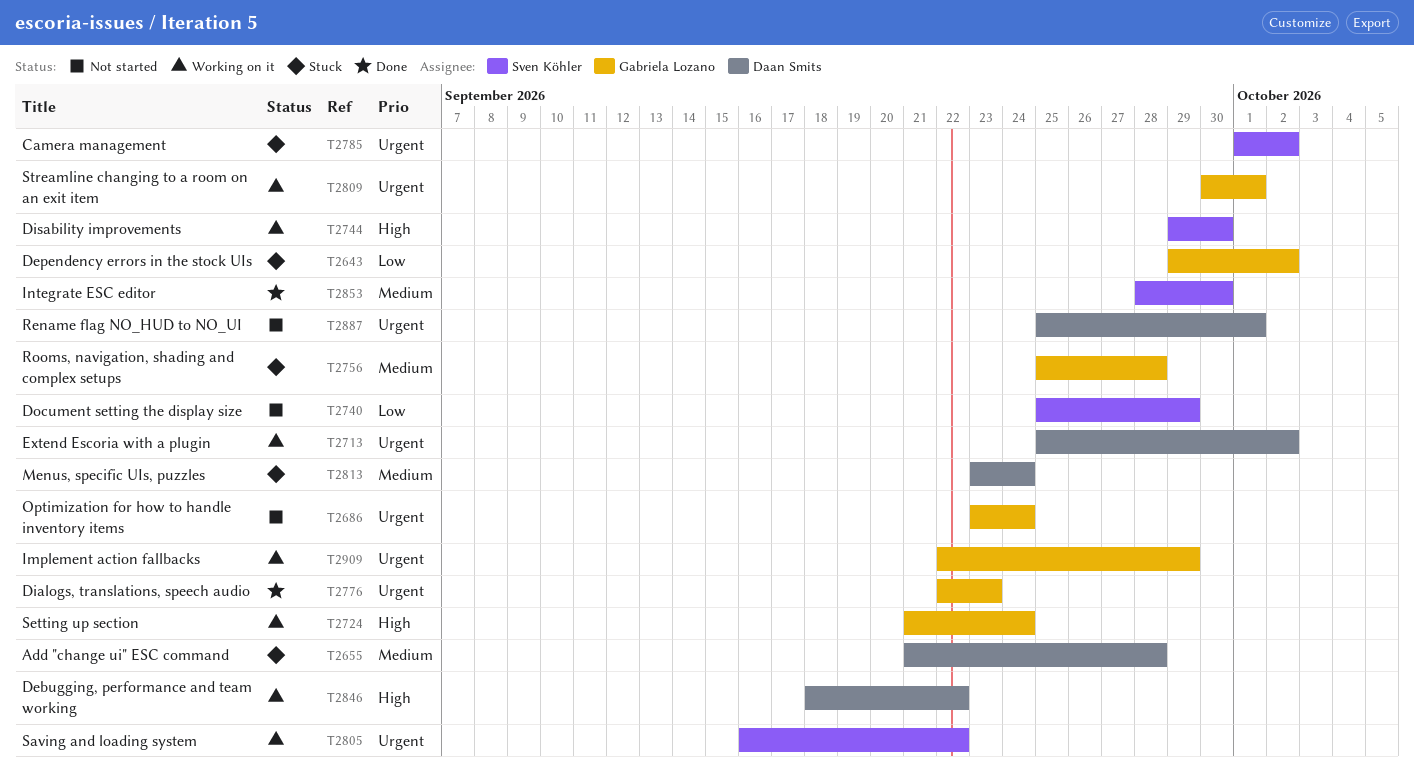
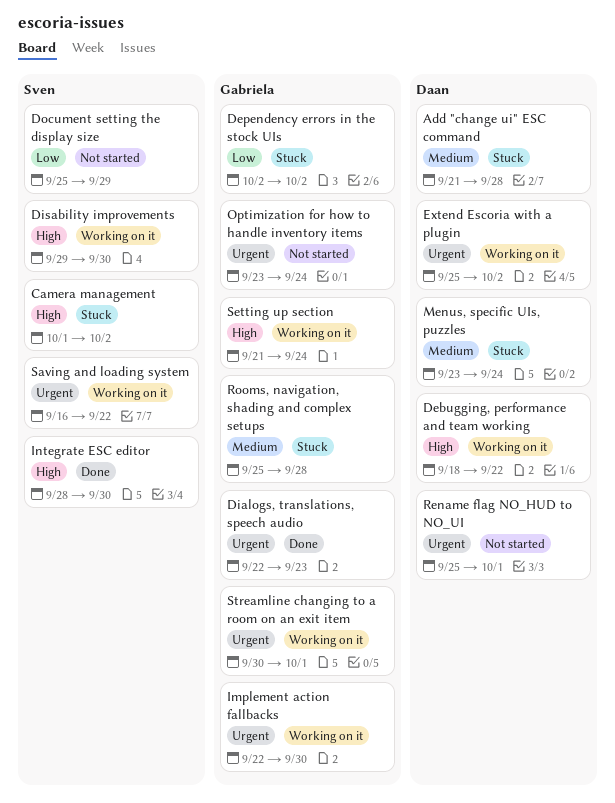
Camera management, priority: Urgent -> High
Dependency errors in the stock UIs, start: Sep 29 -> Oct 2
Implement action fallbacks, due: Sep 29 -> Sep 30
Integrate ESC editor, priority: Medium -> High

